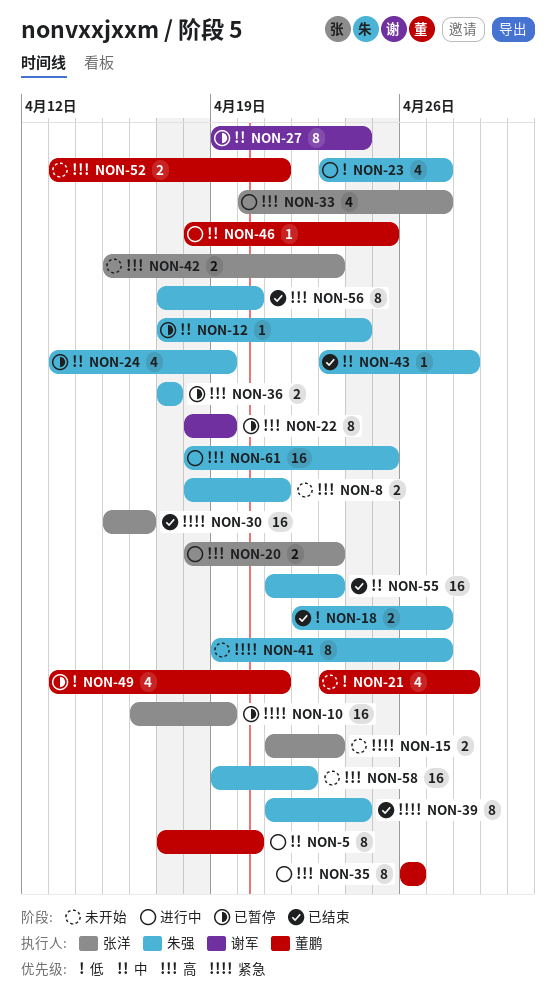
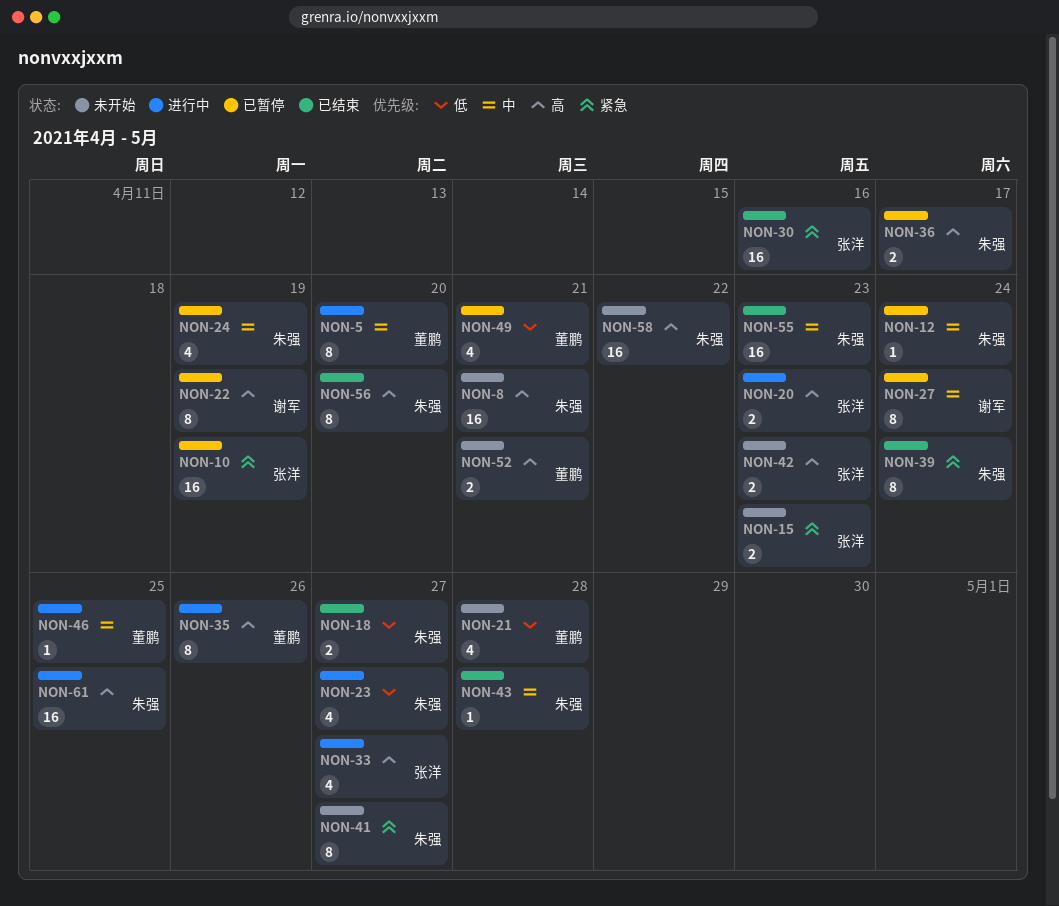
NON-8, estimate: 2 -> 16

